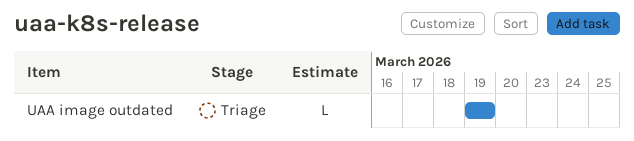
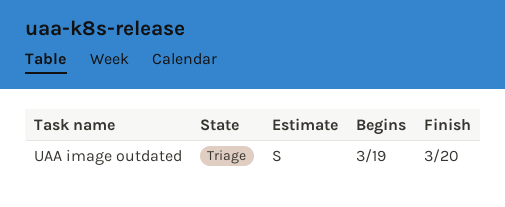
UAA image outdated, estimate: L -> S
UAA image outdated, due: Mar 19 -> Mar 20

